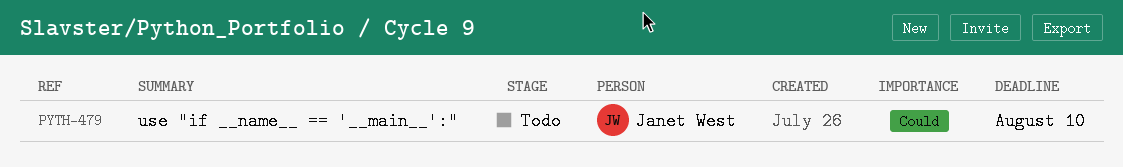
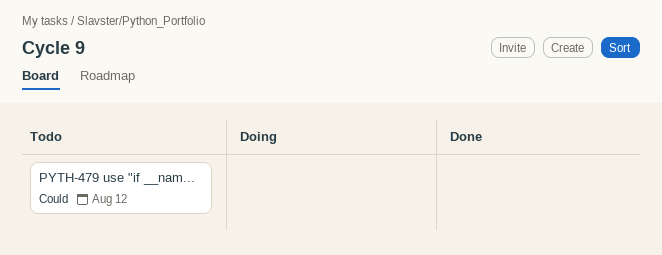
PYTH-479, due: Aug 10 -> Aug 12

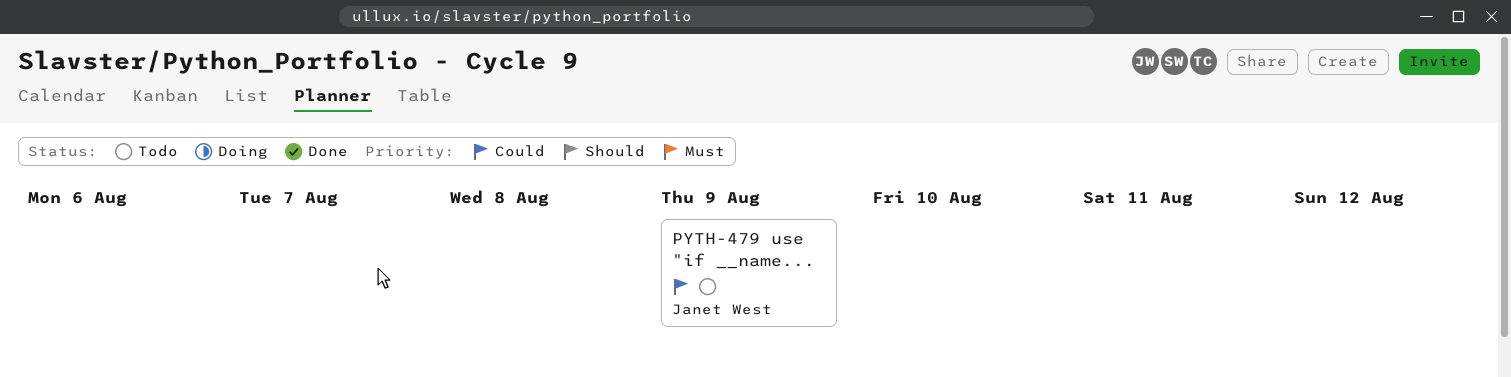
PYTH-479, due: Aug 12 -> Aug 9

